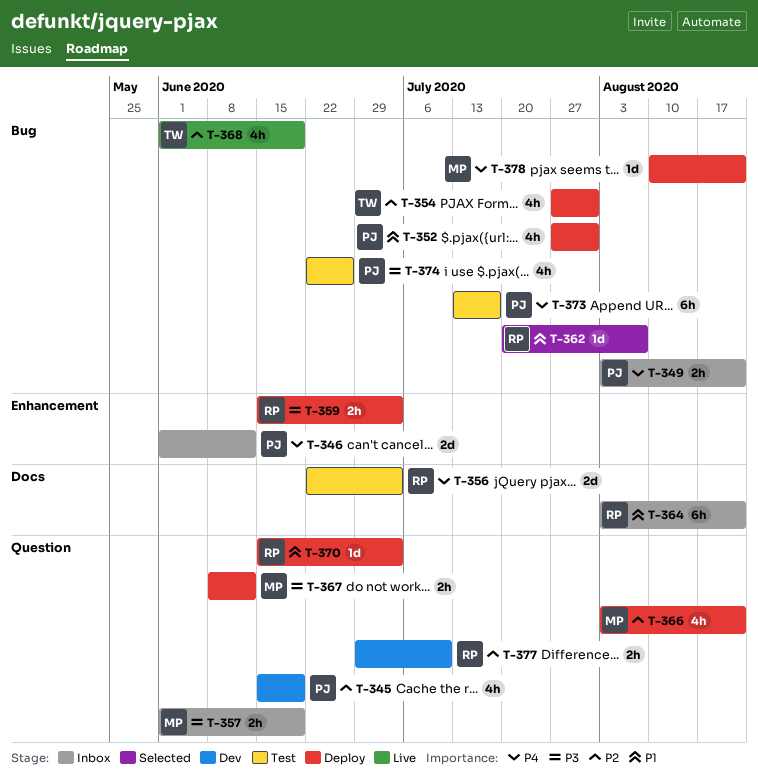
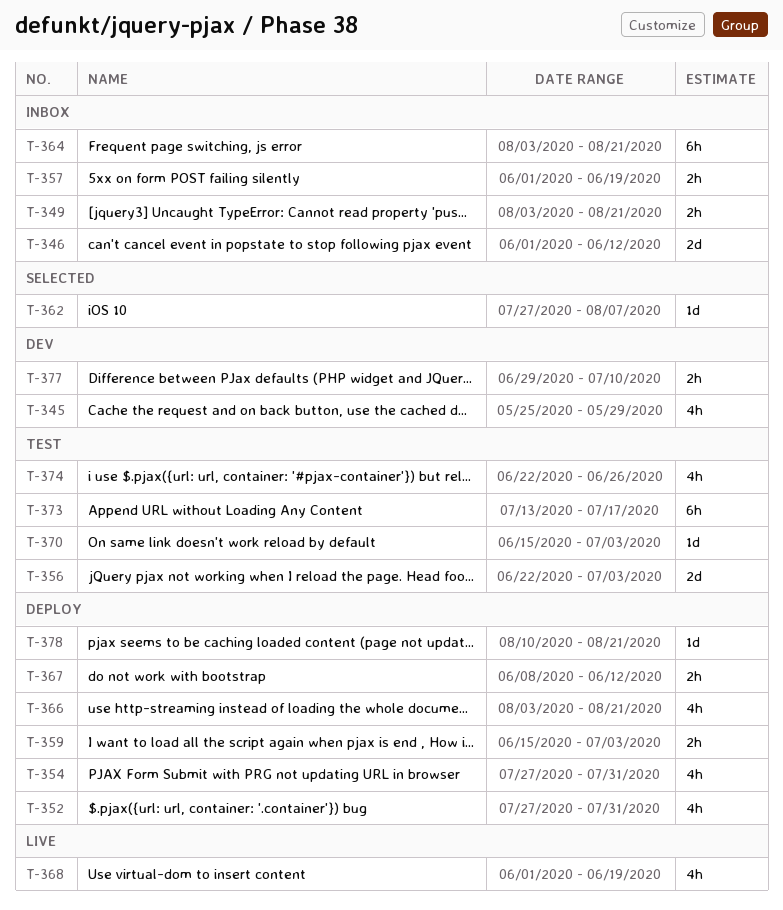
T-345, start: Jun 15 -> May 25
T-345, due: Jun 19 -> May 29
T-362, start: Jul 20 -> Jul 27
T-370, status: Deploy -> Test

